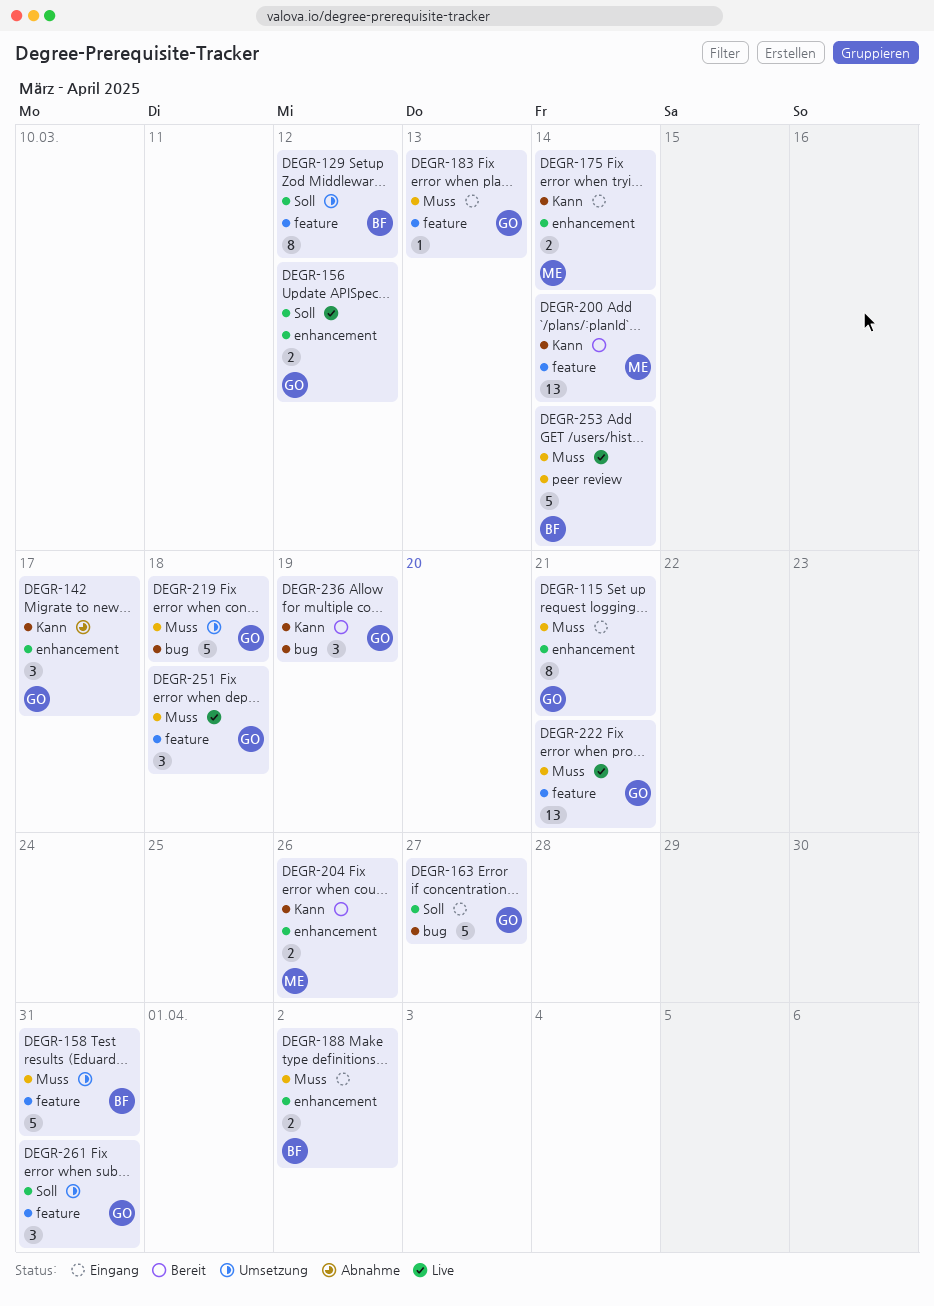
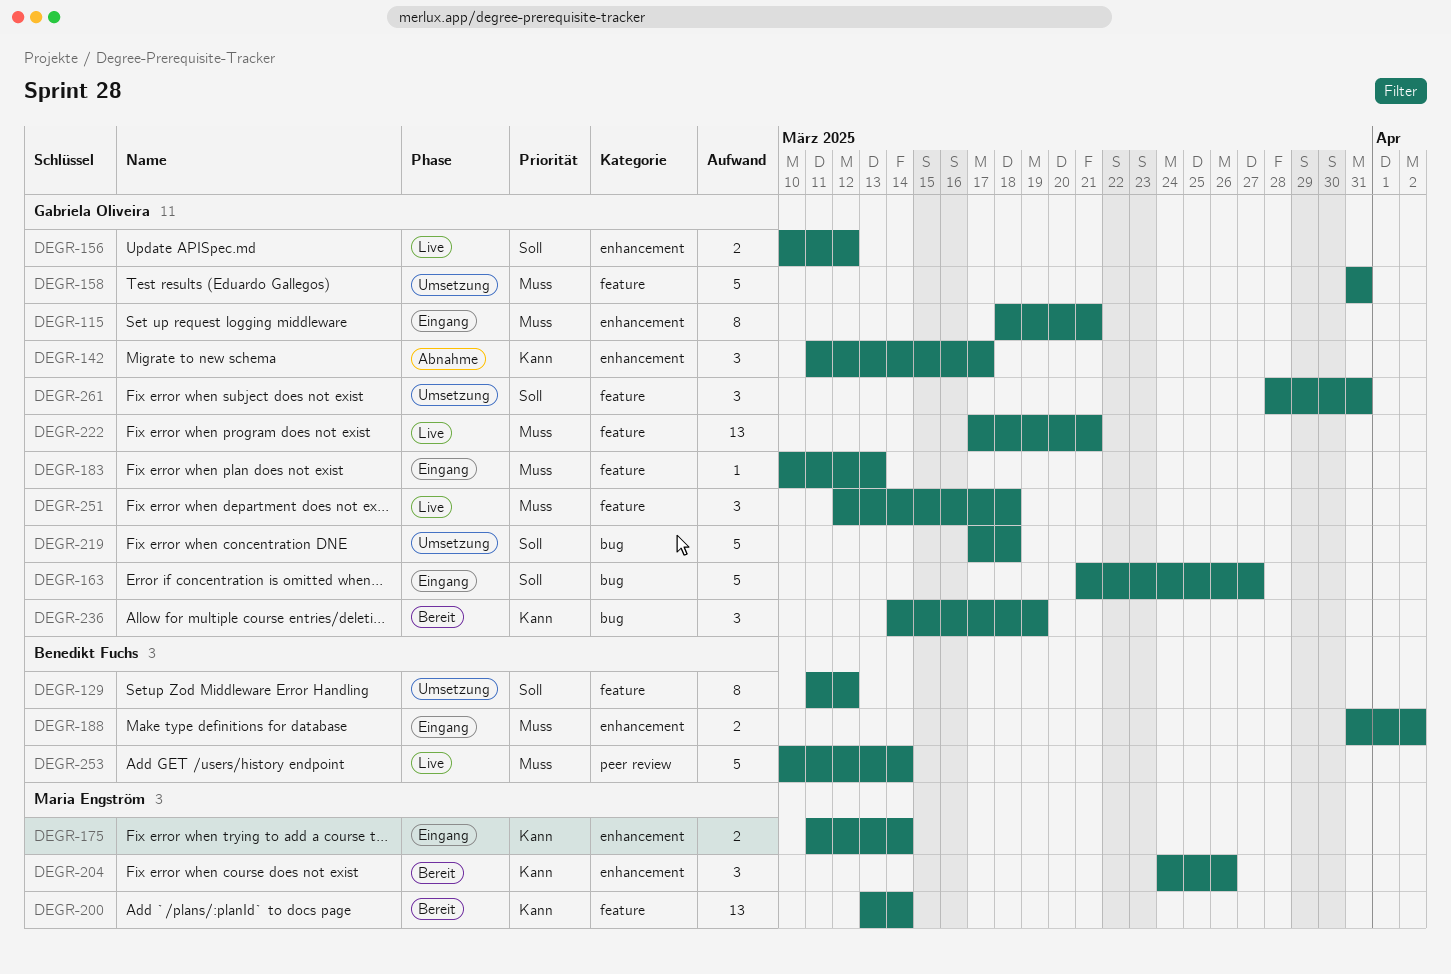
DEGR-158, owner: Benedikt Fuchs -> Gabriela Oliveira
DEGR-204, estimate: 2 -> 3
DEGR-219, priority: Muss -> Soll

